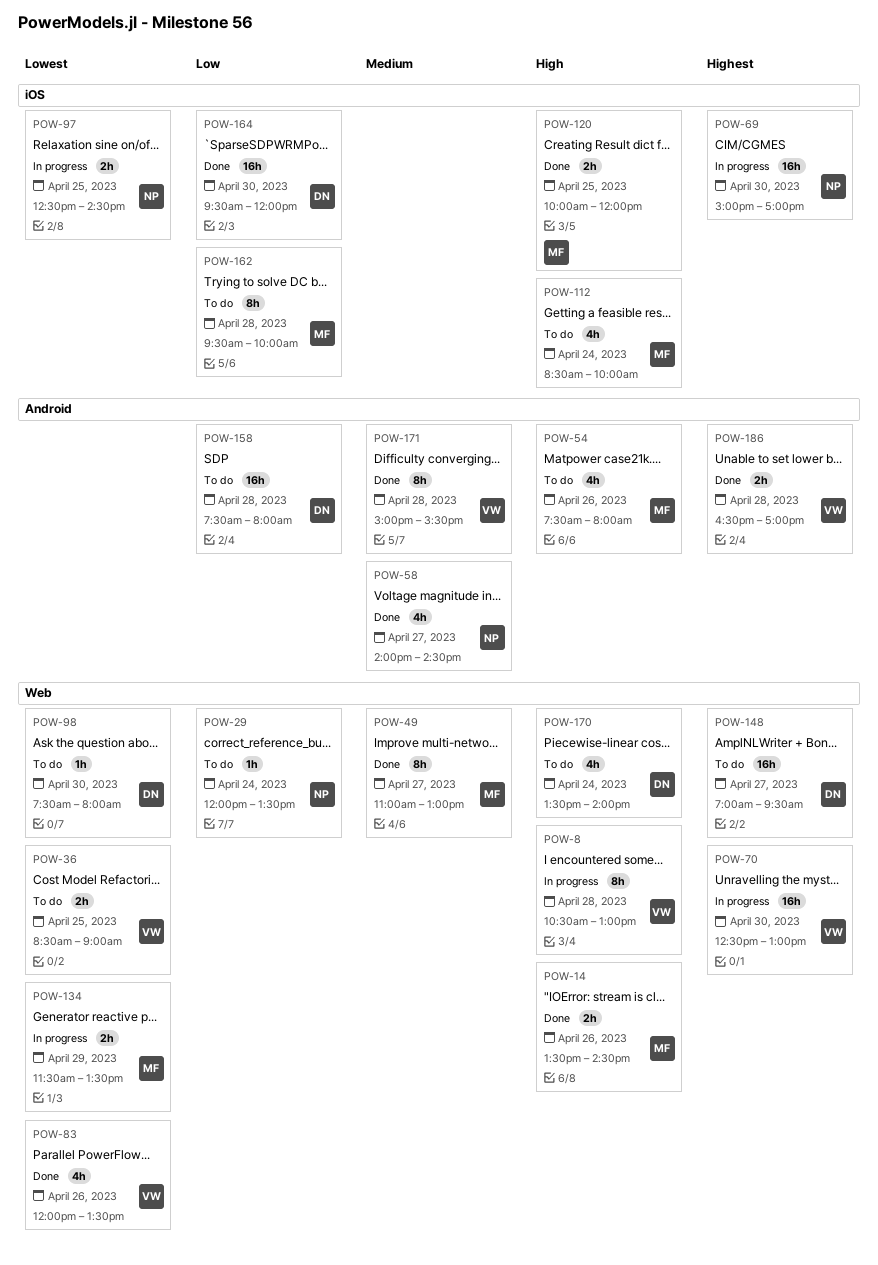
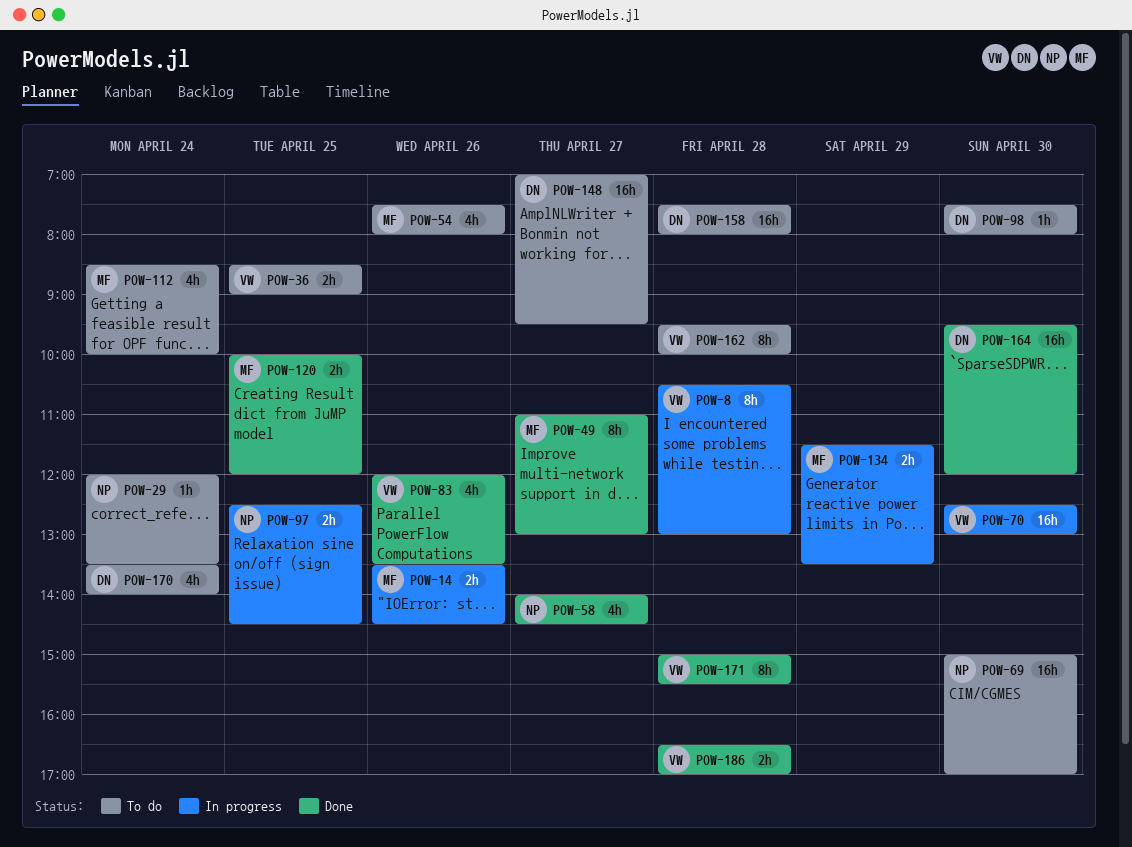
POW-14, status: Done -> In progress
POW-69, status: In progress -> To do
POW-162, owner: MF -> VW

